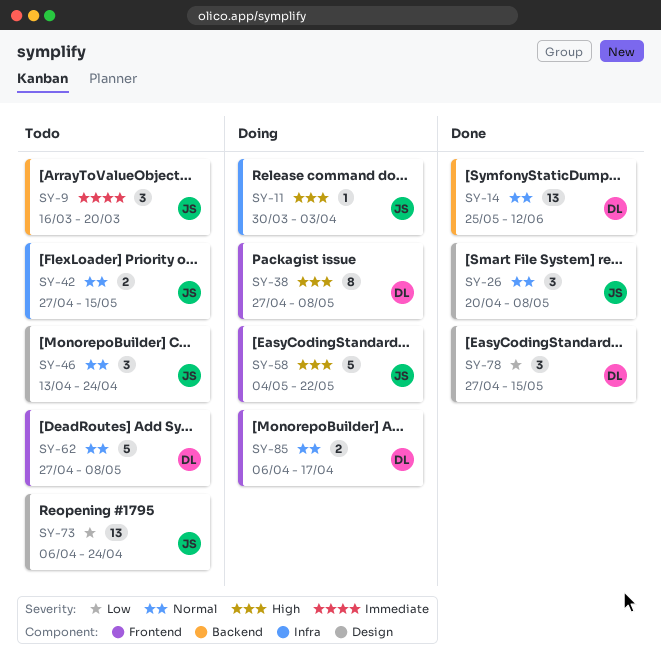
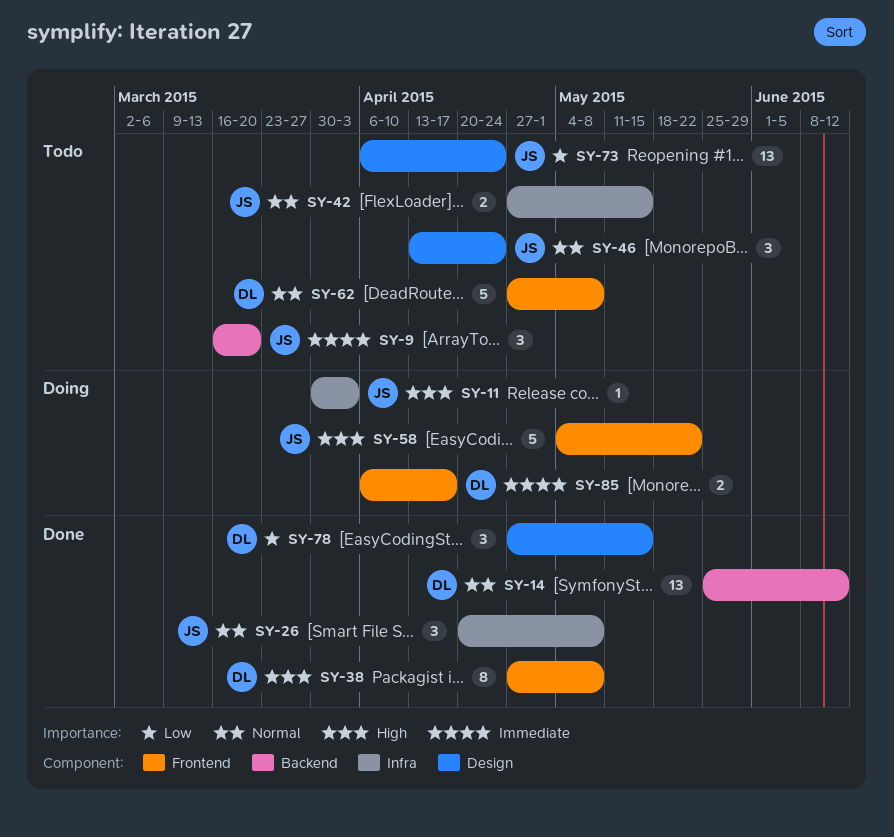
SY-26, label: Design -> Infra
SY-38, status: Doing -> Done
SY-85, priority: Normal -> Immediate

